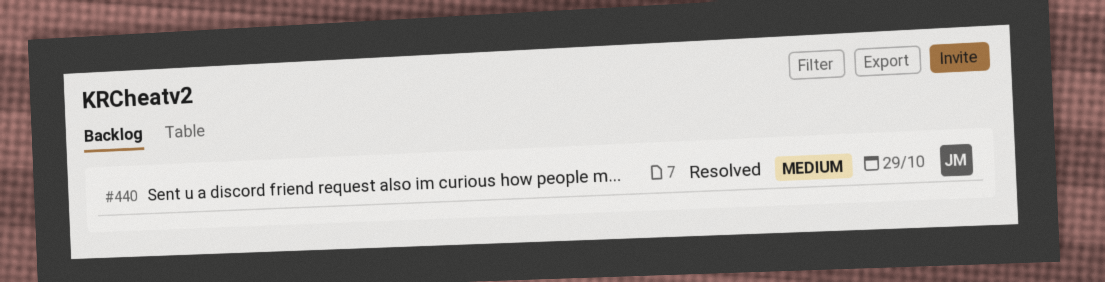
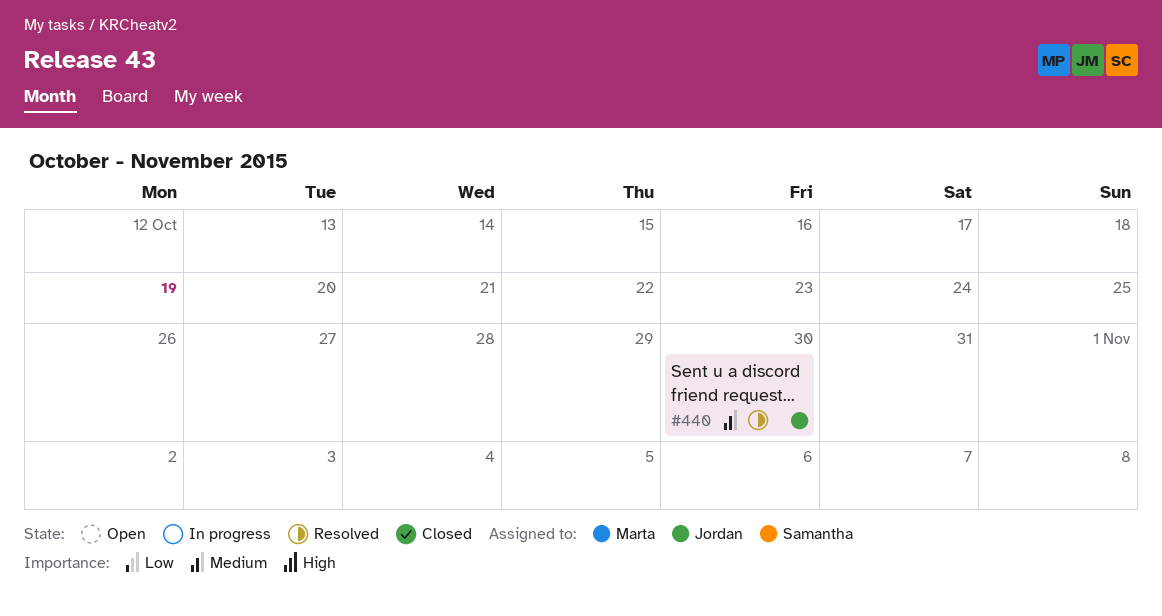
#440, due: Oct 29 -> Oct 30

